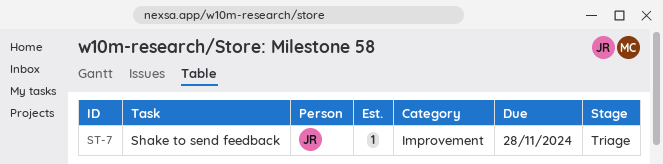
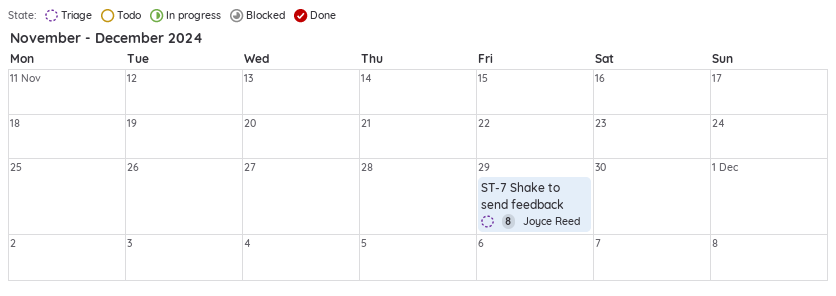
ST-7, estimate: 1 -> 8
ST-7, due: Nov 28 -> Nov 29

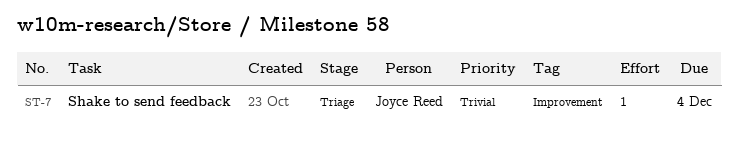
ST-7, estimate: 8 -> 1
ST-7, due: Nov 29 -> Dec 4

